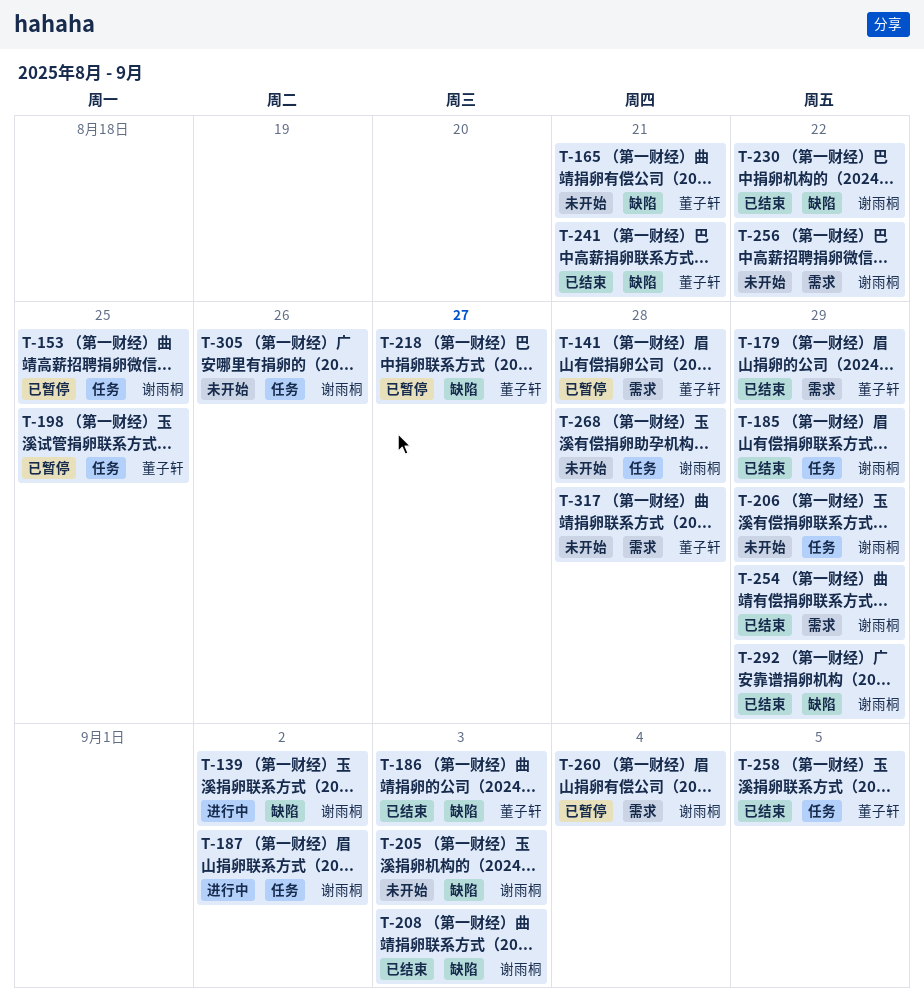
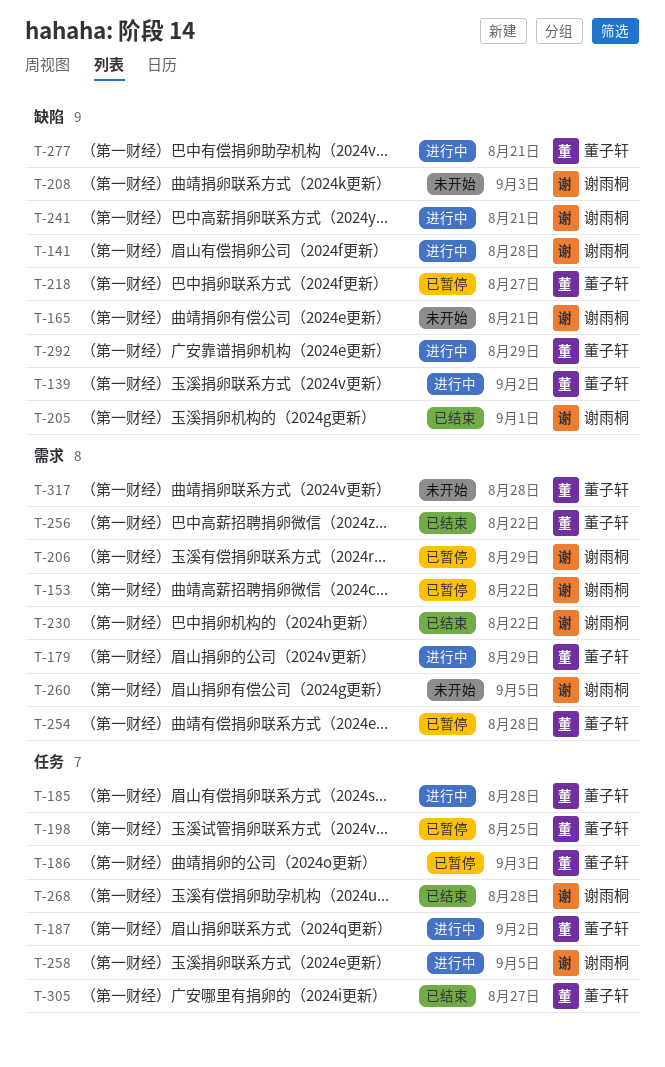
T-139, owner: 谢雨桐 -> 董子轩
T-141, status: 已暂停 -> 进行中
T-141, owner: 董子轩 -> 谢雨桐
T-141, label: 需求 -> 缺陷
T-153, label: 任务 -> 需求
T-153, due: Aug 25 -> Aug 22
T-165, owner: 董子轩 -> 谢雨桐
T-179, status: 已结束 -> 进行中
T-185, status: 已结束 -> 进行中
T-185, owner: 谢雨桐 -> 董子轩
T-185, due: Aug 29 -> Aug 28
T-186, status: 已结束 -> 已暂停
T-186, label: 缺陷 -> 任务
T-187, owner: 谢雨桐 -> 董子轩
T-205, status: 未开始 -> 已结束
T-205, due: Sep 3 -> Sep 1
T-206, status: 未开始 -> 已暂停
T-206, label: 任务 -> 需求
T-208, status: 已结束 -> 未开始
T-230, label: 缺陷 -> 需求
T-241, status: 已结束 -> 进行中
T-241, owner: 董子轩 -> 谢雨桐
T-254, status: 已结束 -> 已暂停
T-254, owner: 谢雨桐 -> 董子轩
T-254, due: Aug 29 -> Aug 28
T-256, status: 未开始 -> 已结束
T-256, owner: 谢雨桐 -> 董子轩
T-258, status: 已结束 -> 进行中
T-258, owner: 董子轩 -> 谢雨桐
T-260, status: 已暂停 -> 未开始
T-260, due: Sep 4 -> Sep 5
T-268, status: 未开始 -> 已结束
T-277: none -> present
T-292, status: 已结束 -> 进行中
T-292, owner: 谢雨桐 -> 董子轩
T-305, status: 未开始 -> 已结束
T-305, owner: 谢雨桐 -> 董子轩
T-305, due: Aug 26 -> Aug 27

